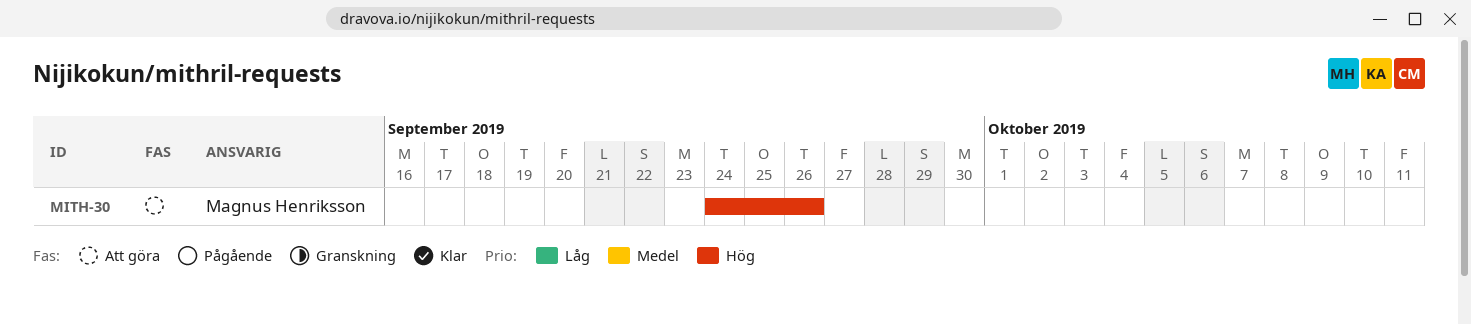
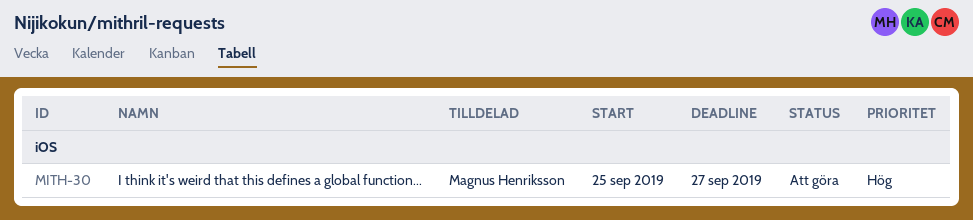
MITH-30, start: Sep 24 -> Sep 25
MITH-30, due: Sep 26 -> Sep 27

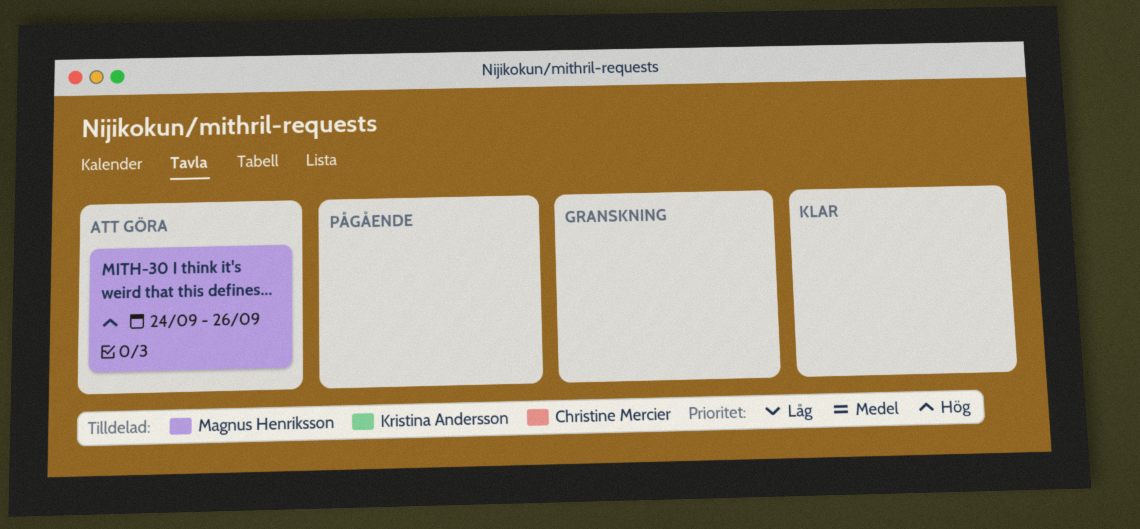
MITH-30, start: Sep 25 -> Sep 24
MITH-30, due: Sep 27 -> Sep 26

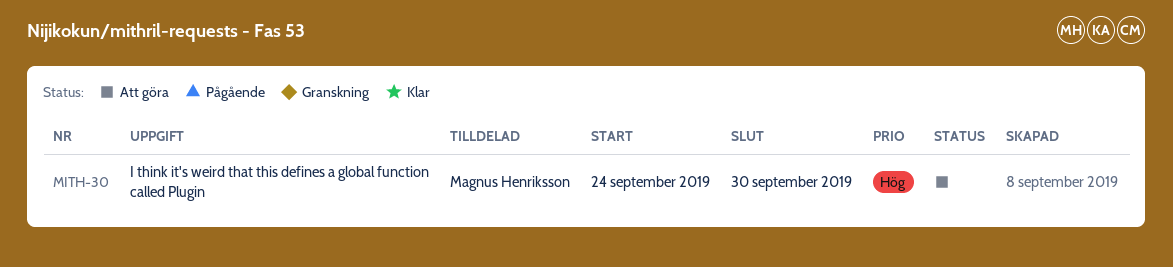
MITH-30, due: Sep 26 -> Sep 30

